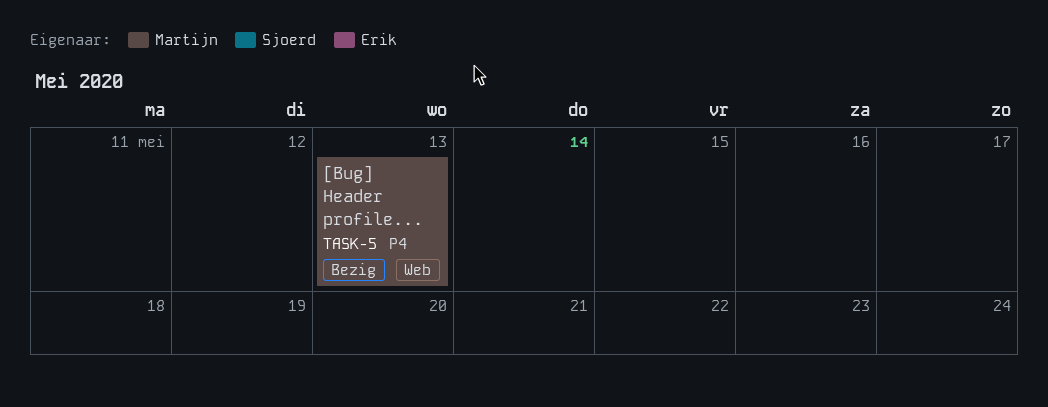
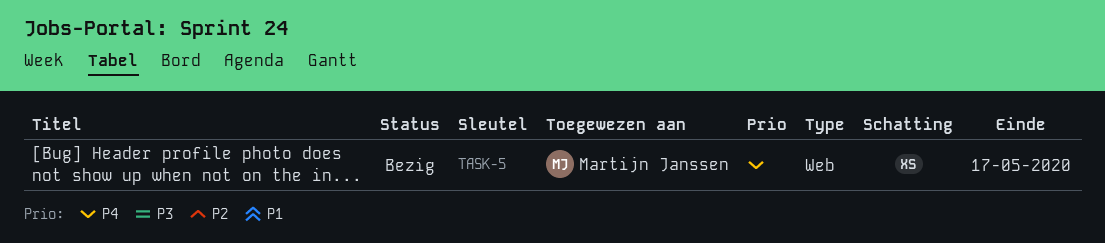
TASK-5, due: May 13 -> May 17

